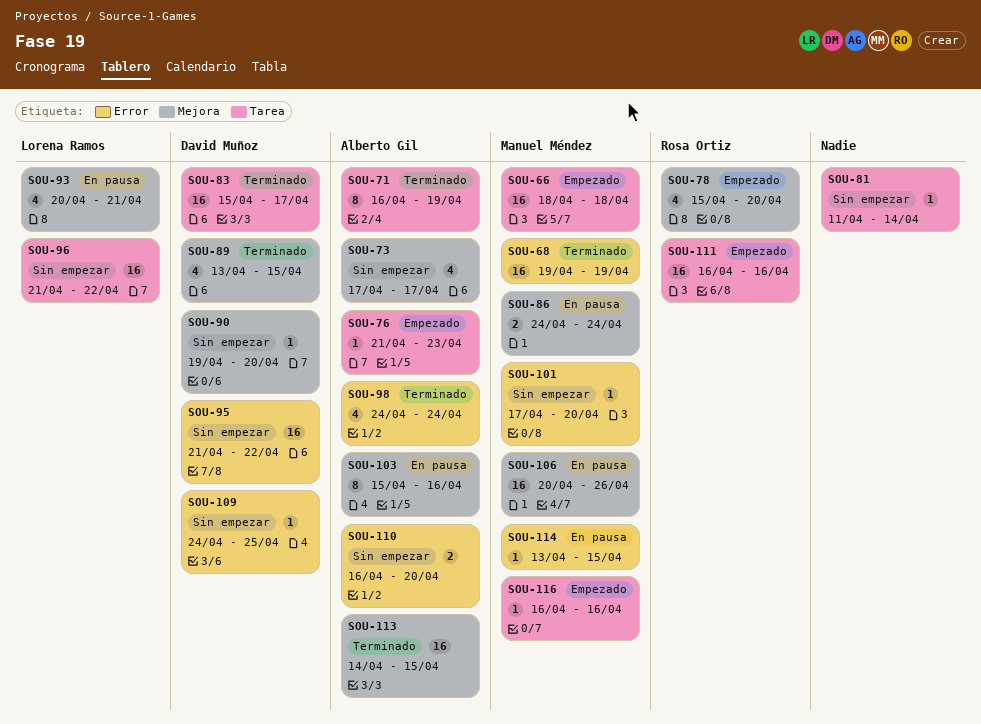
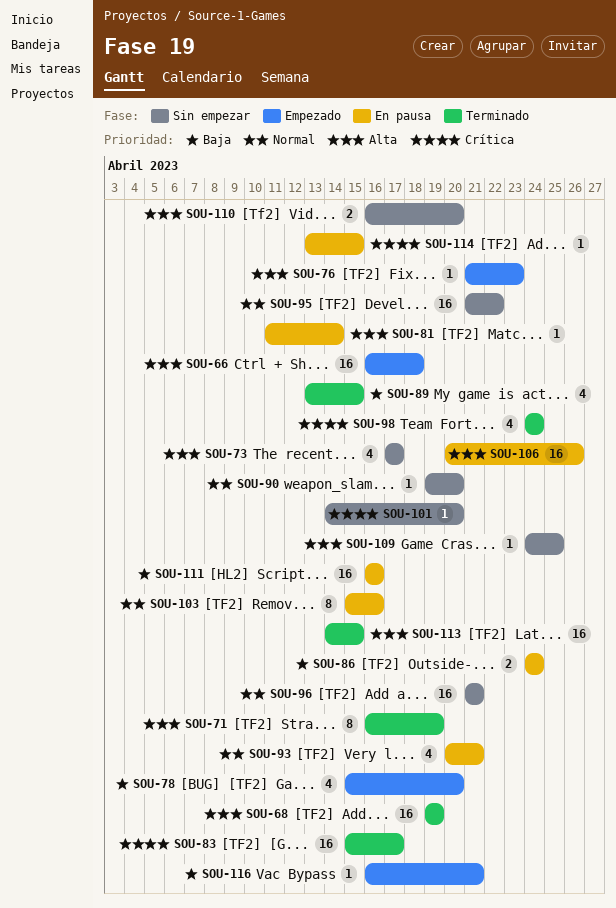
SOU-66, start: Apr 18 -> Apr 16
SOU-81, status: Sin empezar -> En pausa
SOU-96, due: Apr 22 -> Apr 21
SOU-101, start: Apr 17 -> Apr 14
SOU-111, status: Empezado -> En pausa
SOU-116, due: Apr 16 -> Apr 21

